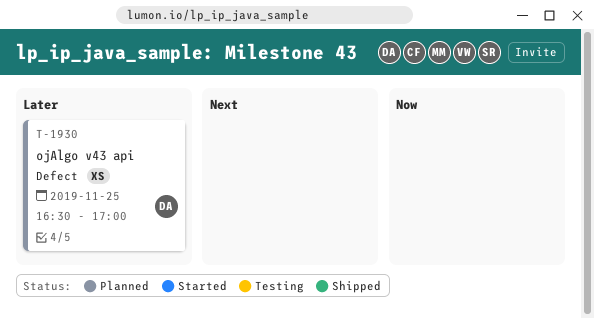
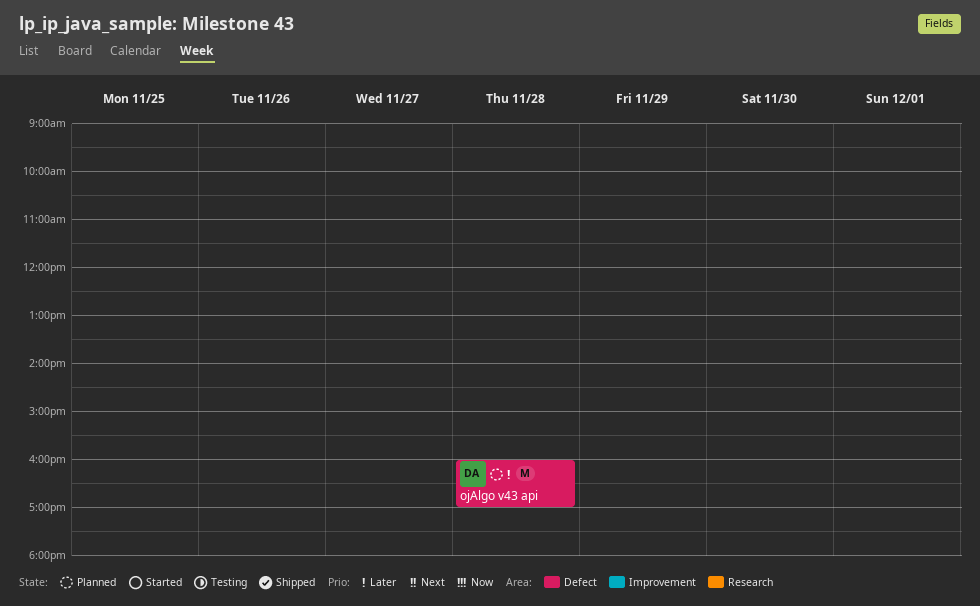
ojAlgo v43 api, estimate: XS -> M
ojAlgo v43 api, day: Nov 25 -> Nov 28
ojAlgo v43 api, begins: 16:30 -> 16:00

